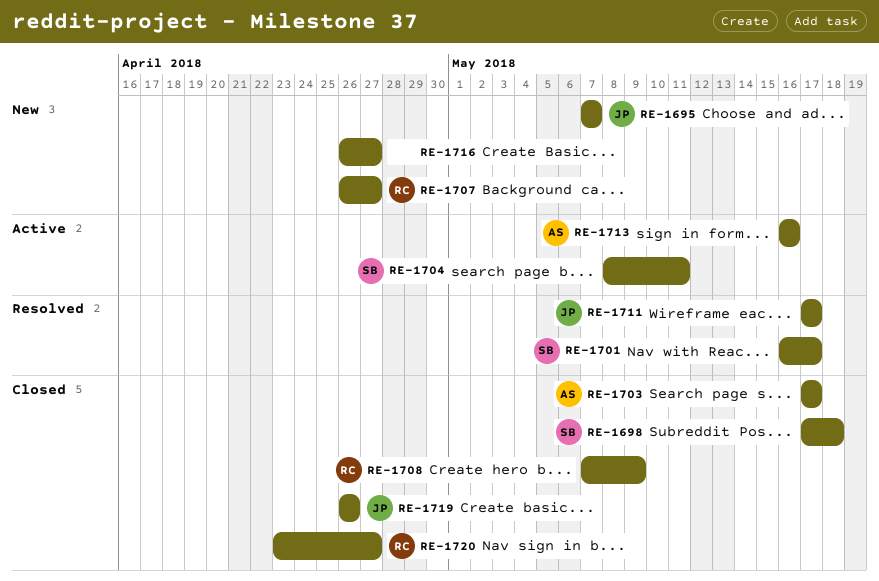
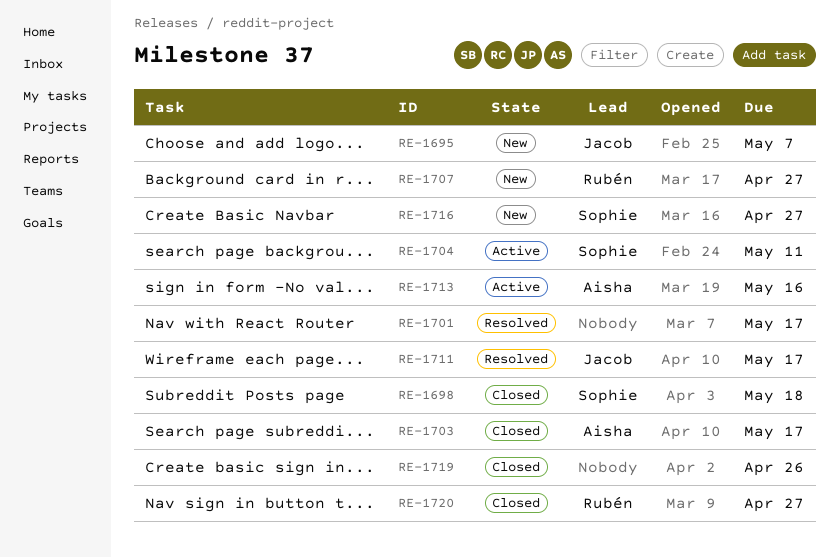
RE-1701, owner: Sophie -> none
RE-1708: present -> none
RE-1716, owner: none -> Sophie
RE-1719, owner: Jacob -> none

